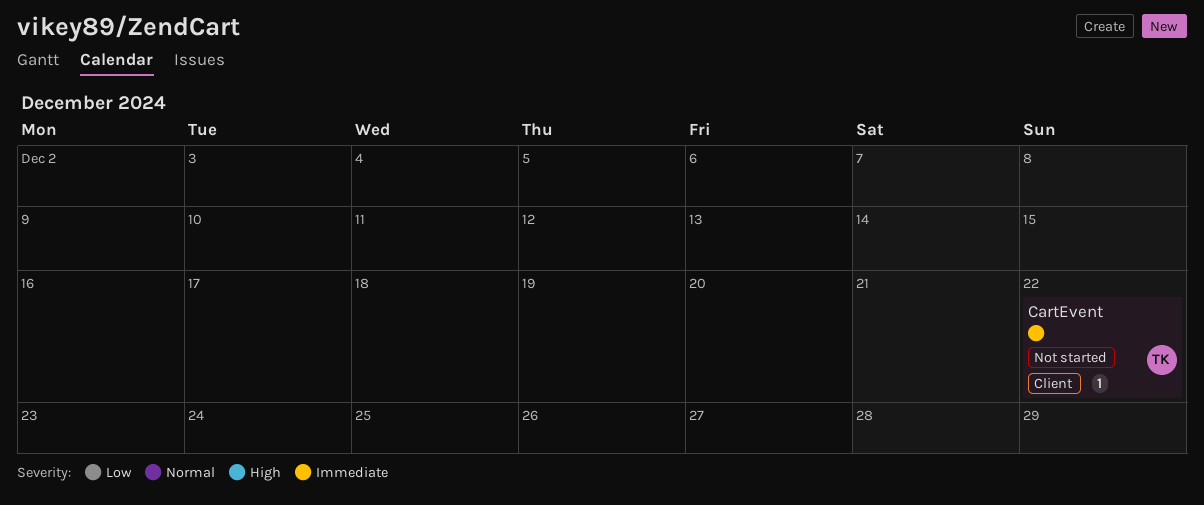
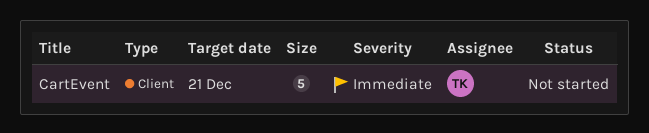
CartEvent, estimate: 1 -> 5
CartEvent, due: Dec 22 -> Dec 21

